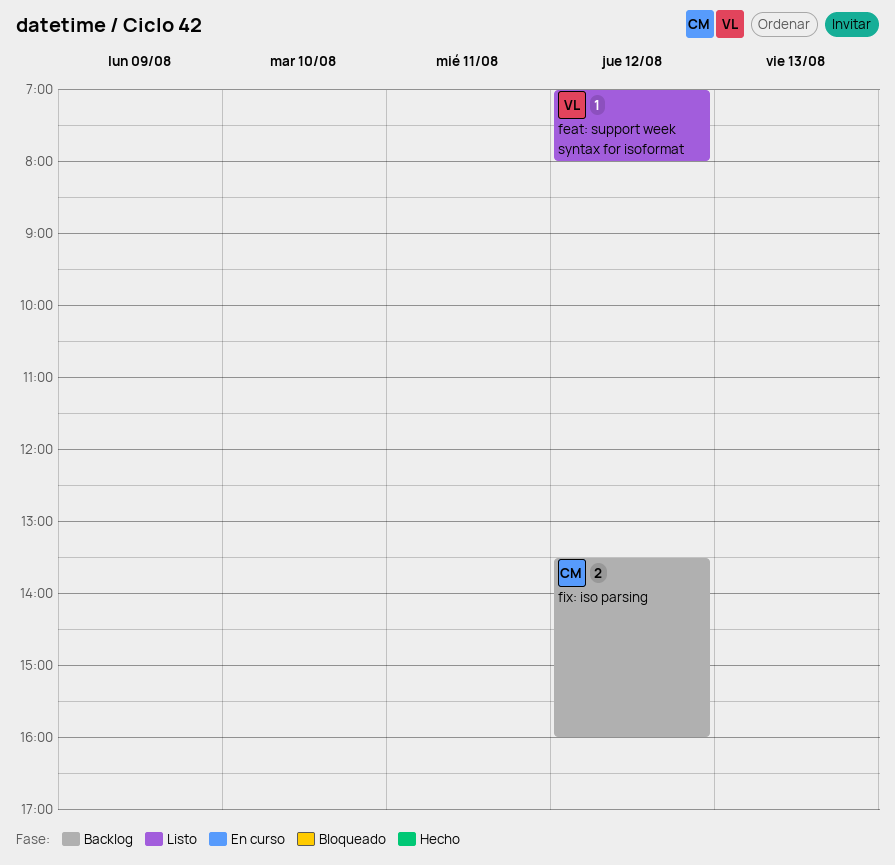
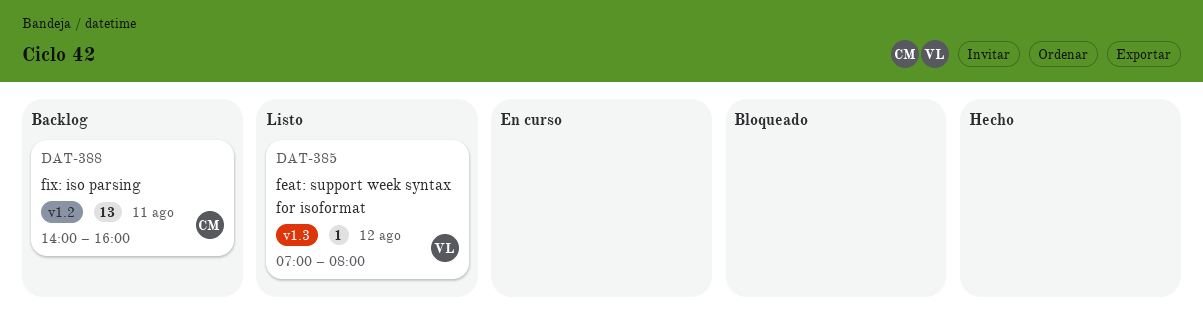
fix: iso parsing, estimate: 2 -> 13
fix: iso parsing, day: Aug 12 -> Aug 11
fix: iso parsing, begins: 13:30 -> 14:00

